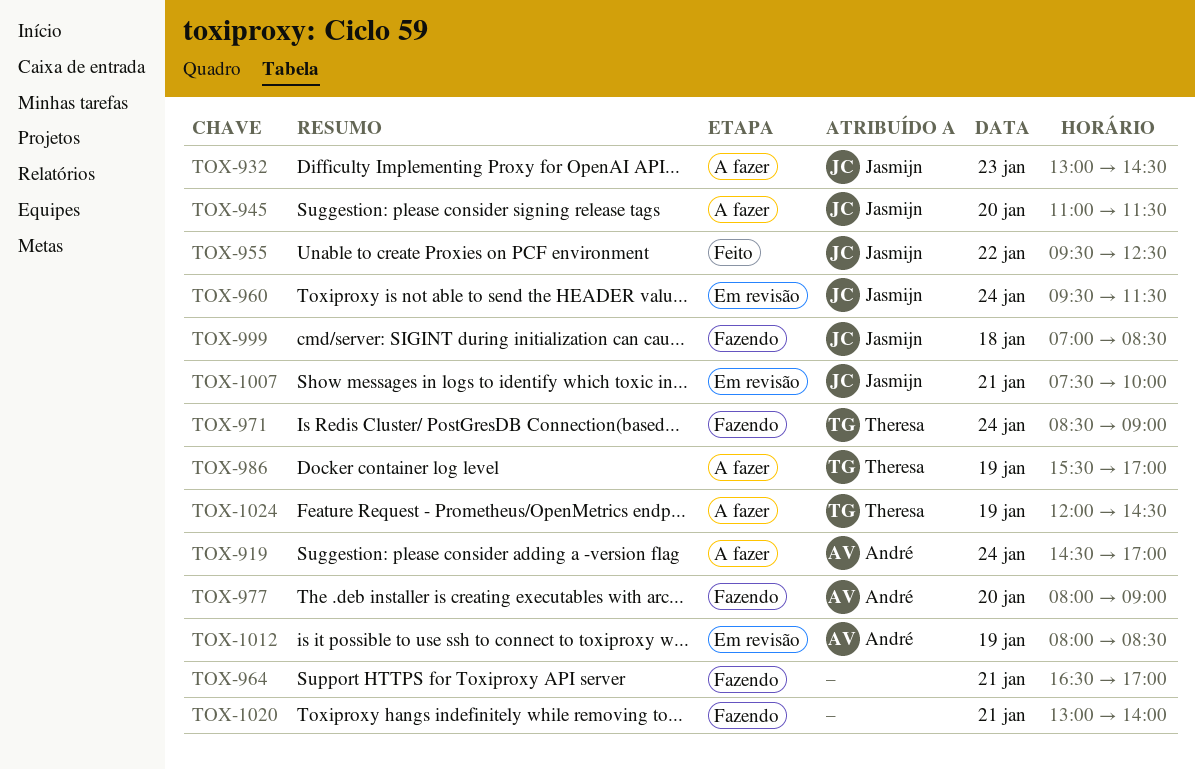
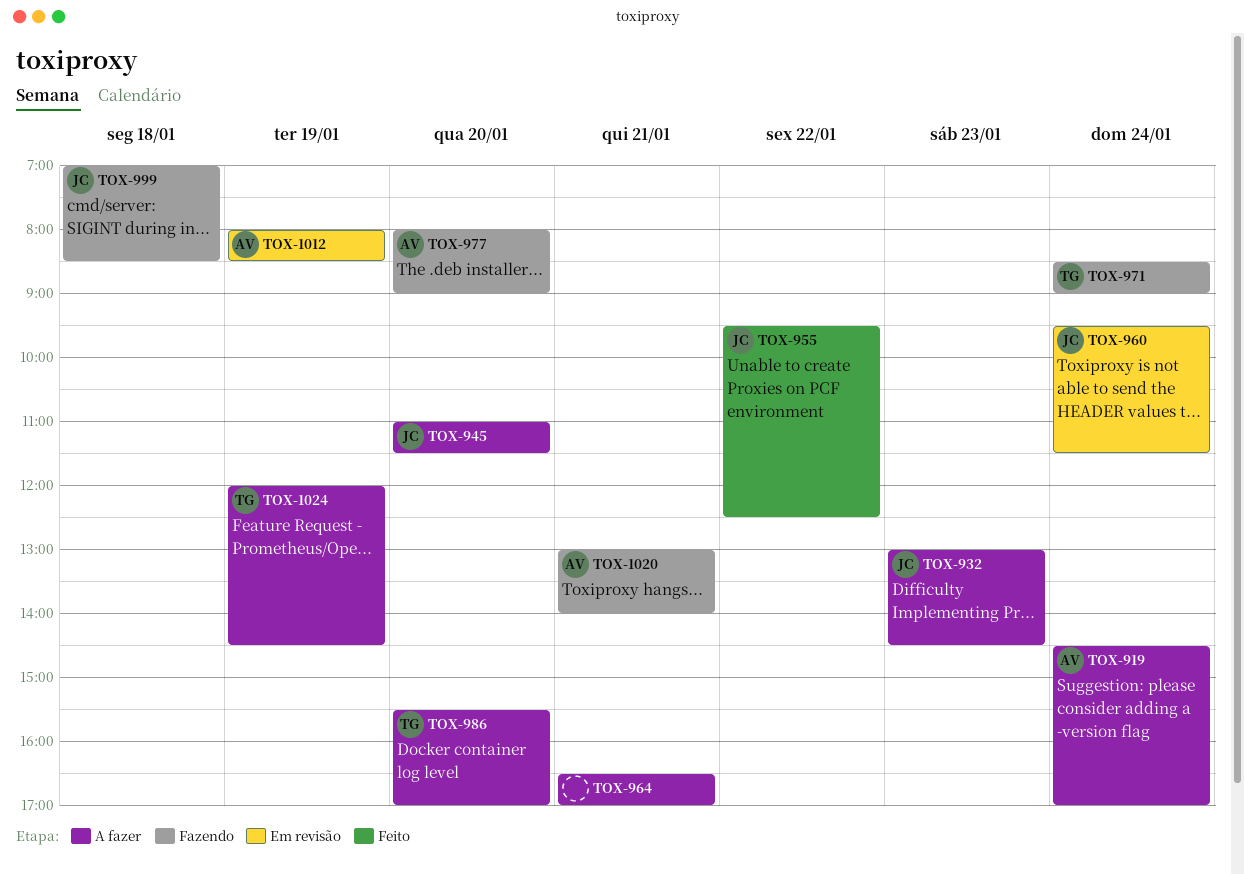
TOX-964, status: Fazendo -> A fazer
TOX-986, day: Jan 19 -> Jan 20
TOX-1007: present -> none
TOX-1020, owner: none -> André

